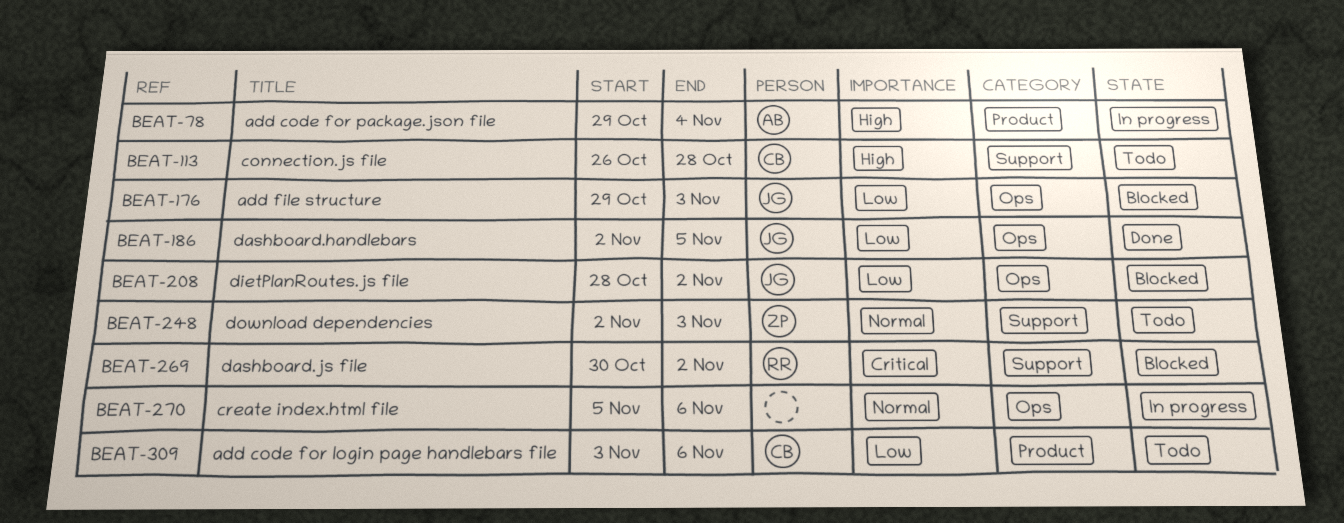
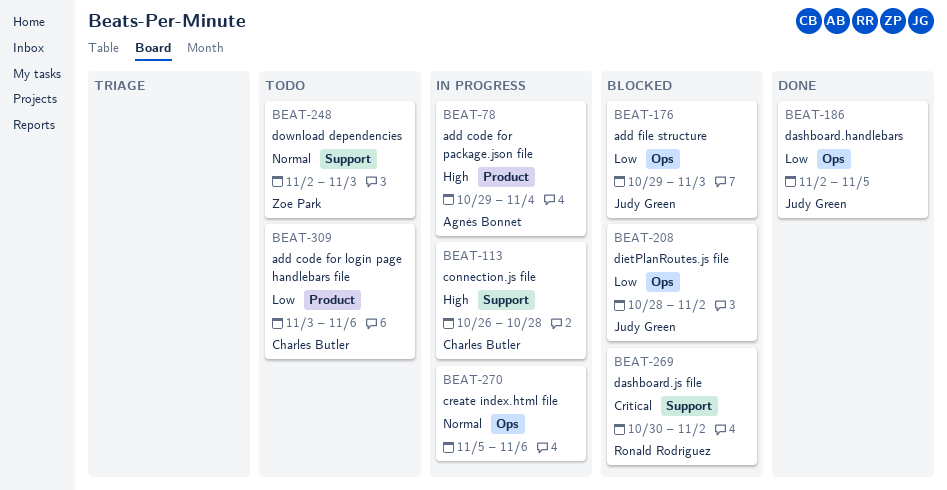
BEAT-113, status: Todo -> In progress

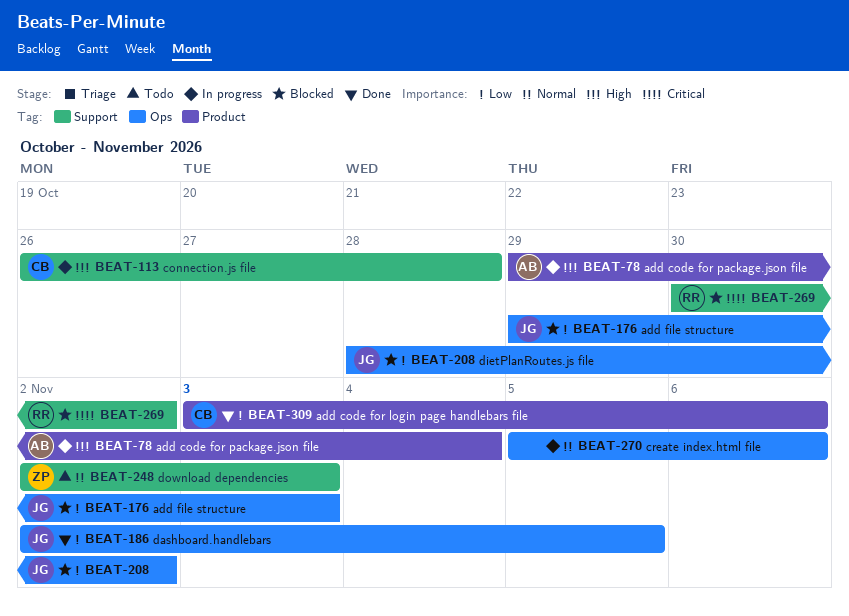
BEAT-309, status: Todo -> Done

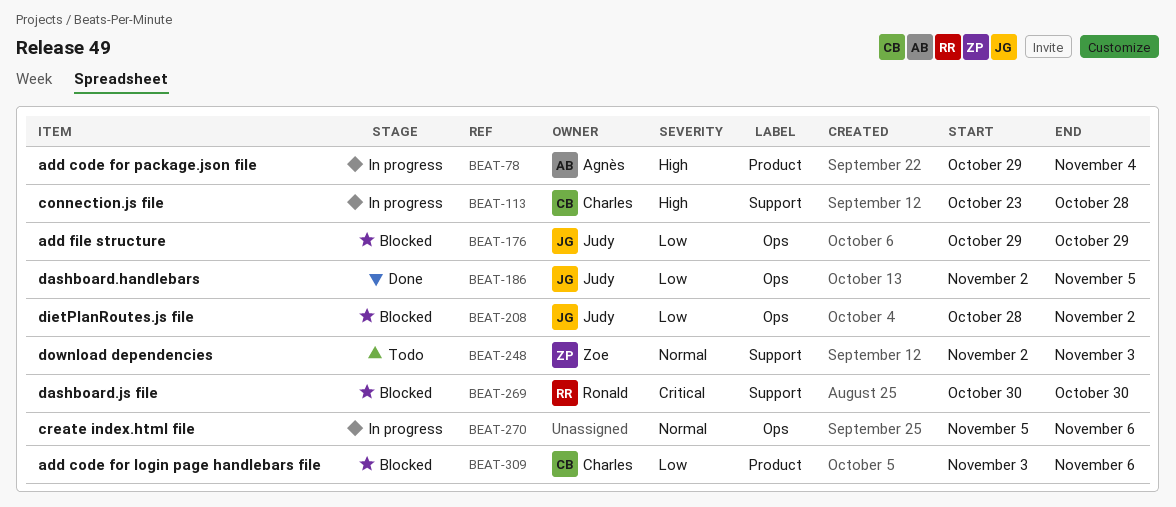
BEAT-113, start: Oct 26 -> Oct 23
BEAT-176, due: Nov 3 -> Oct 29
BEAT-269, due: Nov 2 -> Oct 30
BEAT-309, status: Done -> Blocked

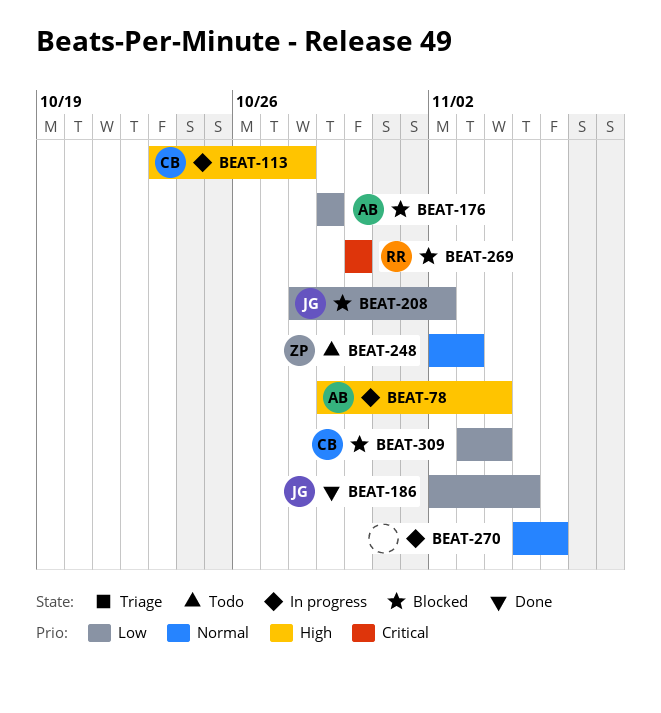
BEAT-176, owner: Judy -> Agnès
BEAT-309, due: Nov 6 -> Nov 4

